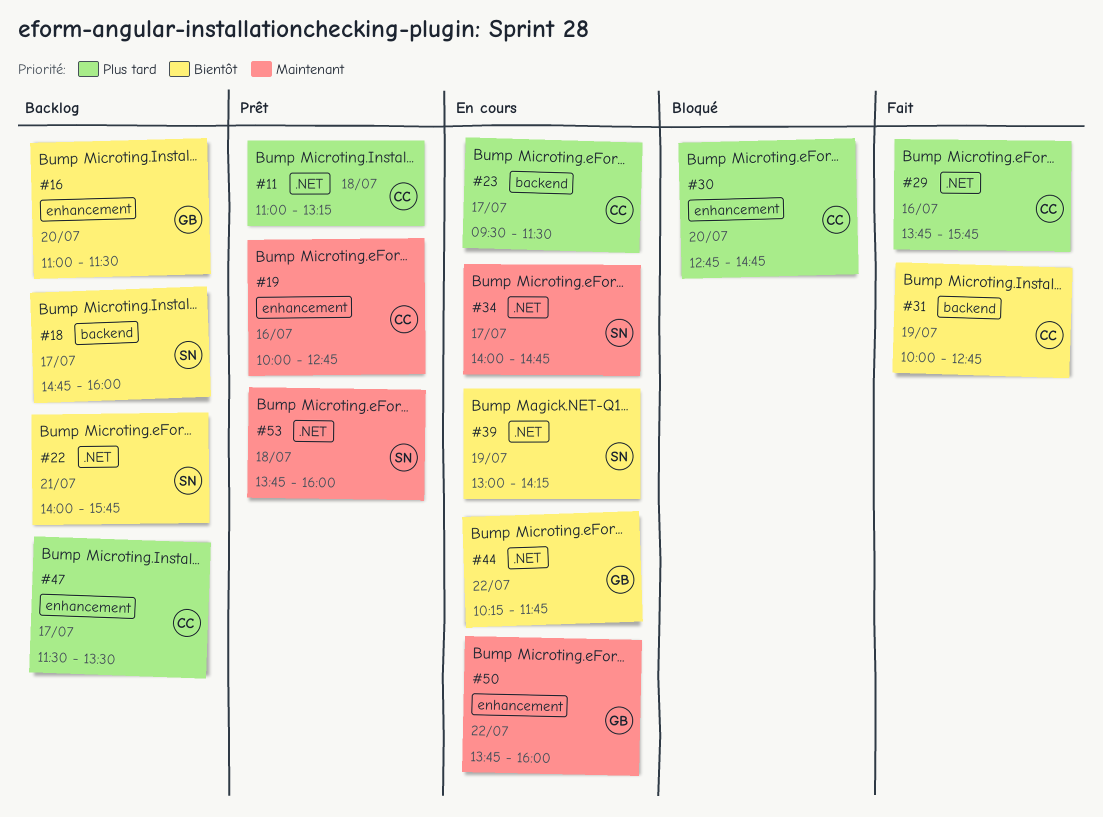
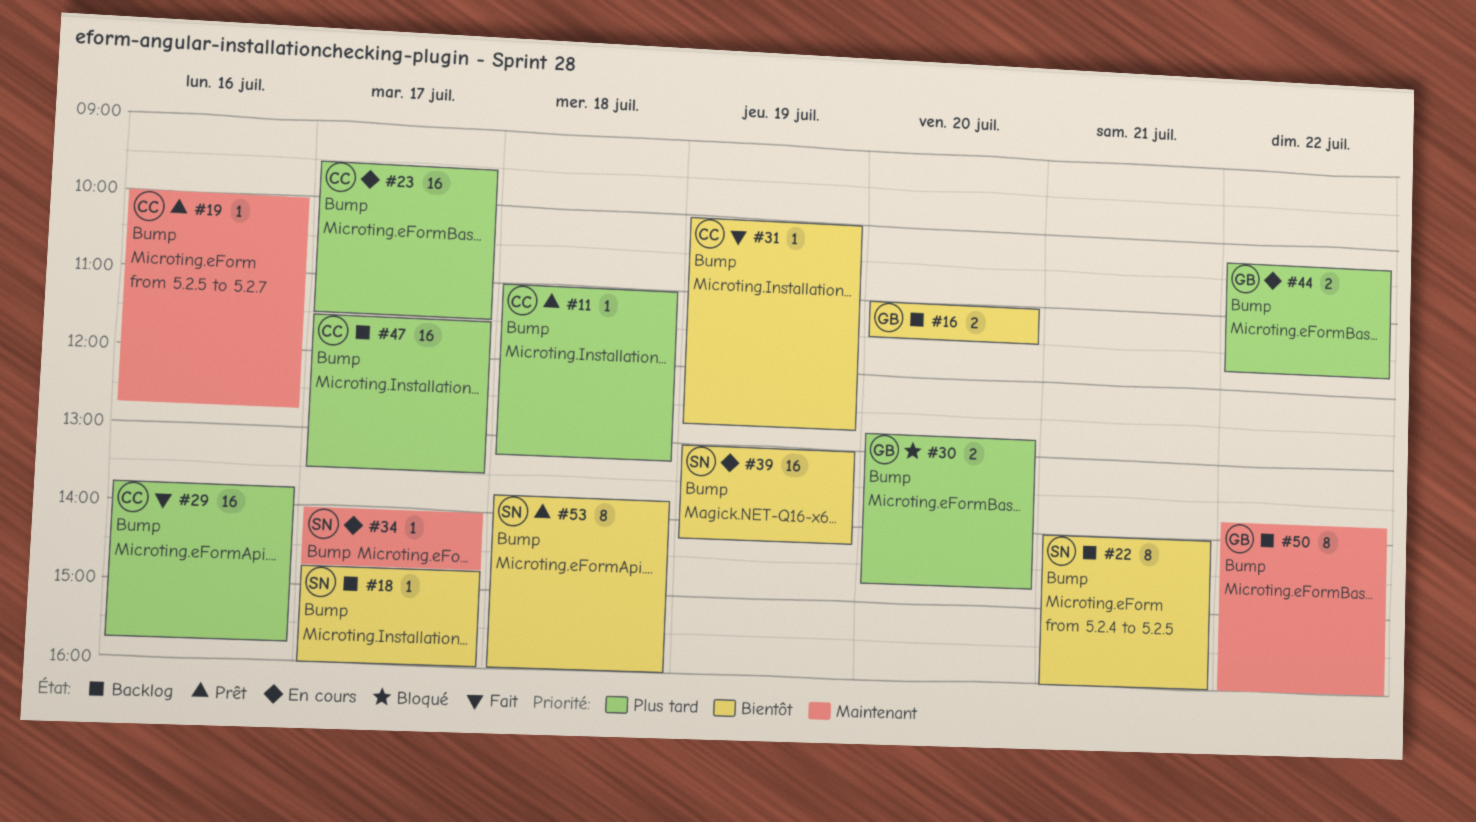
#22, ends: 15:45 -> 16:00
#30, owner: CC -> GB
#44, priority: Bientôt -> Plus tard
#50, status: En cours -> Backlog
#53, priority: Maintenant -> Bientôt

